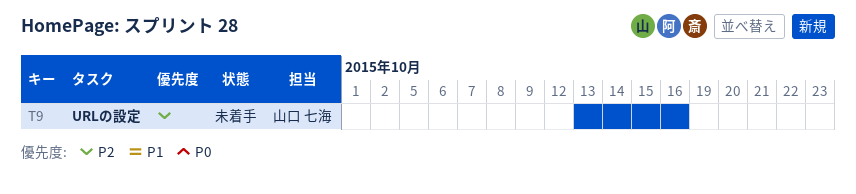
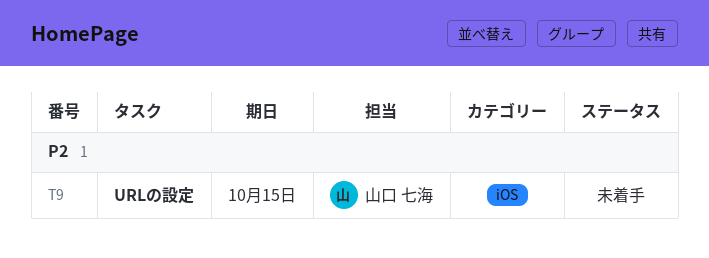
T9, due: Oct 16 -> Oct 15

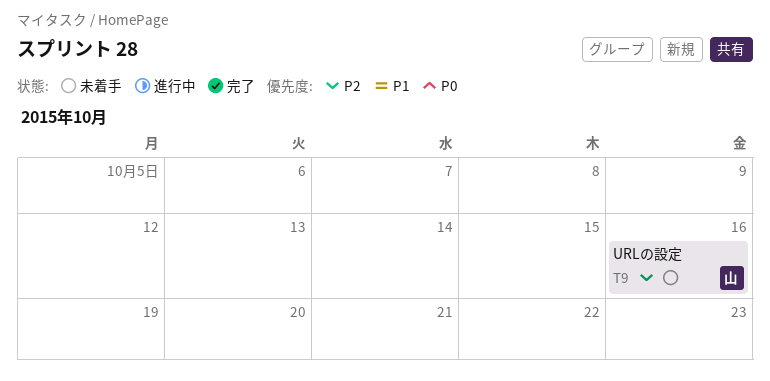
T9, due: Oct 15 -> Oct 16

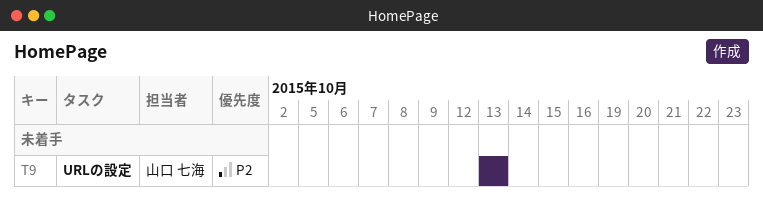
T9, due: Oct 16 -> Oct 13

